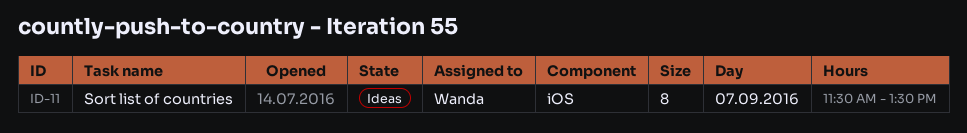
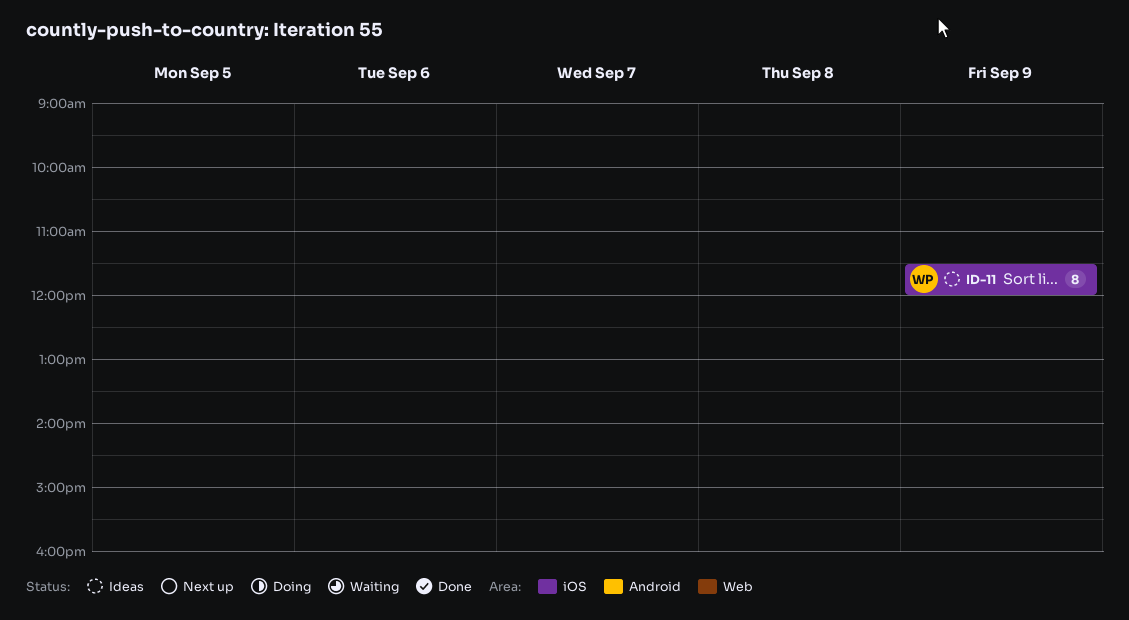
ID-11, day: Sep 7 -> Sep 9
ID-11, ends: 13:30 -> 12:00

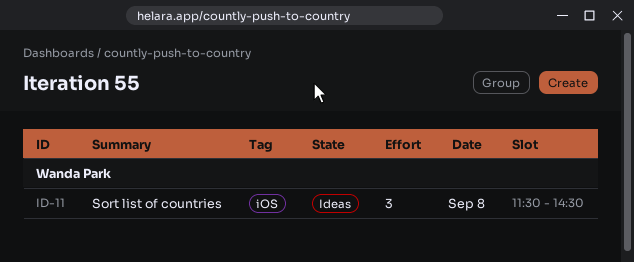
ID-11, estimate: 8 -> 3
ID-11, day: Sep 9 -> Sep 8
ID-11, ends: 12:00 -> 14:30

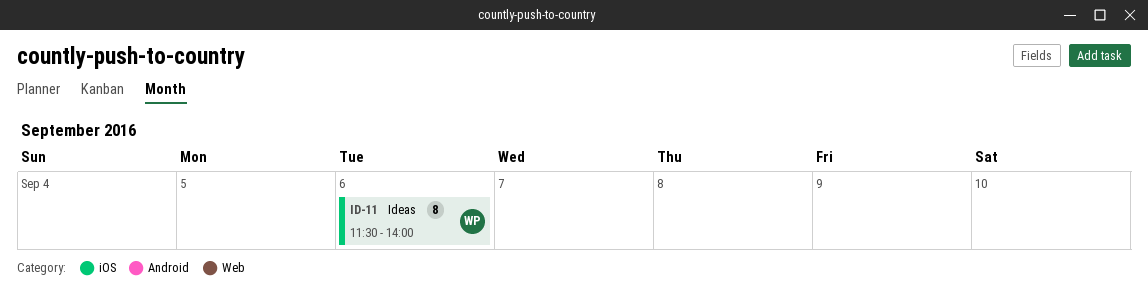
ID-11, estimate: 3 -> 8
ID-11, day: Sep 8 -> Sep 6
ID-11, ends: 14:30 -> 14:00

